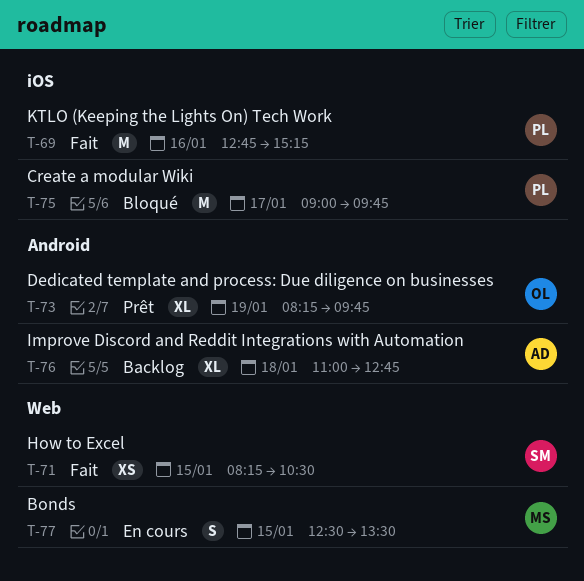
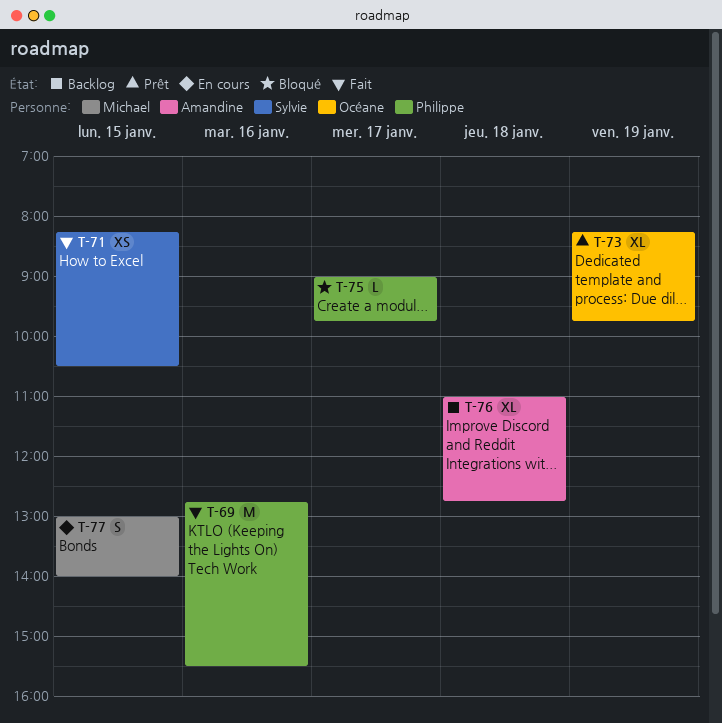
T-69, ends: 15:15 -> 15:30
T-75, estimate: M -> L
T-77, begins: 12:30 -> 13:00
T-77, ends: 13:30 -> 14:00

